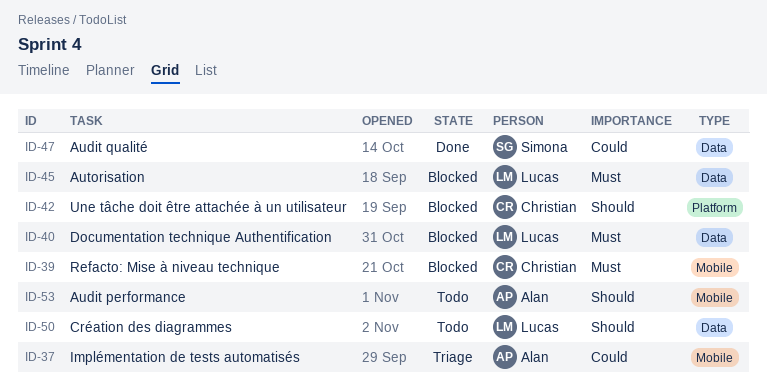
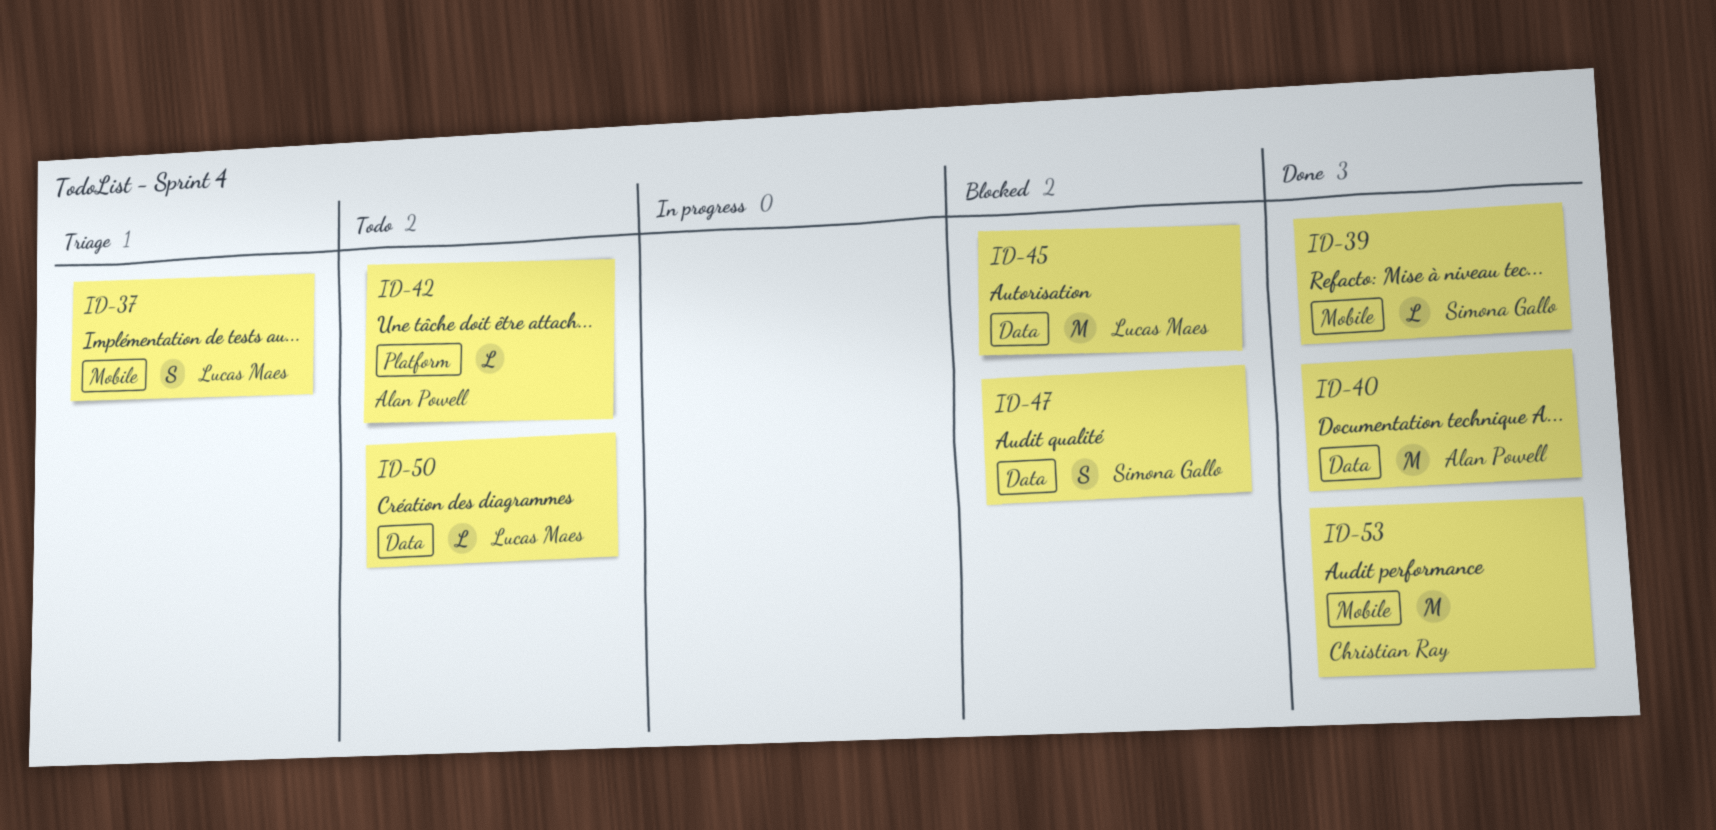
ID-37, owner: Alan Powell -> Lucas Maes
ID-39, status: Blocked -> Done
ID-39, owner: Christian Ray -> Simona Gallo
ID-40, status: Blocked -> Done
ID-40, owner: Lucas Maes -> Alan Powell
ID-42, status: Blocked -> Todo
ID-42, owner: Christian Ray -> Alan Powell
ID-47, status: Done -> Blocked
ID-53, status: Todo -> Done
ID-53, owner: Alan Powell -> Christian Ray

